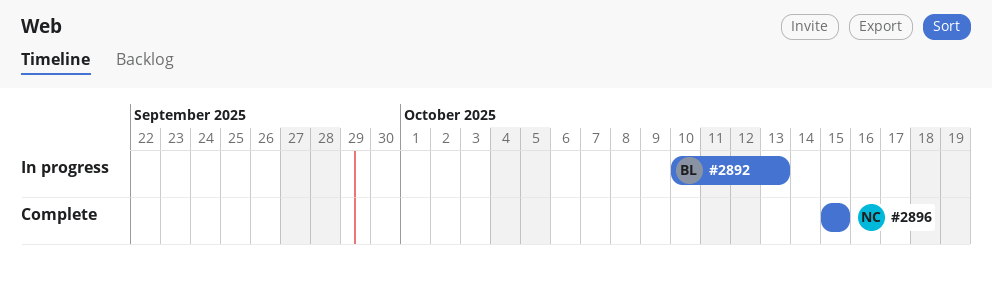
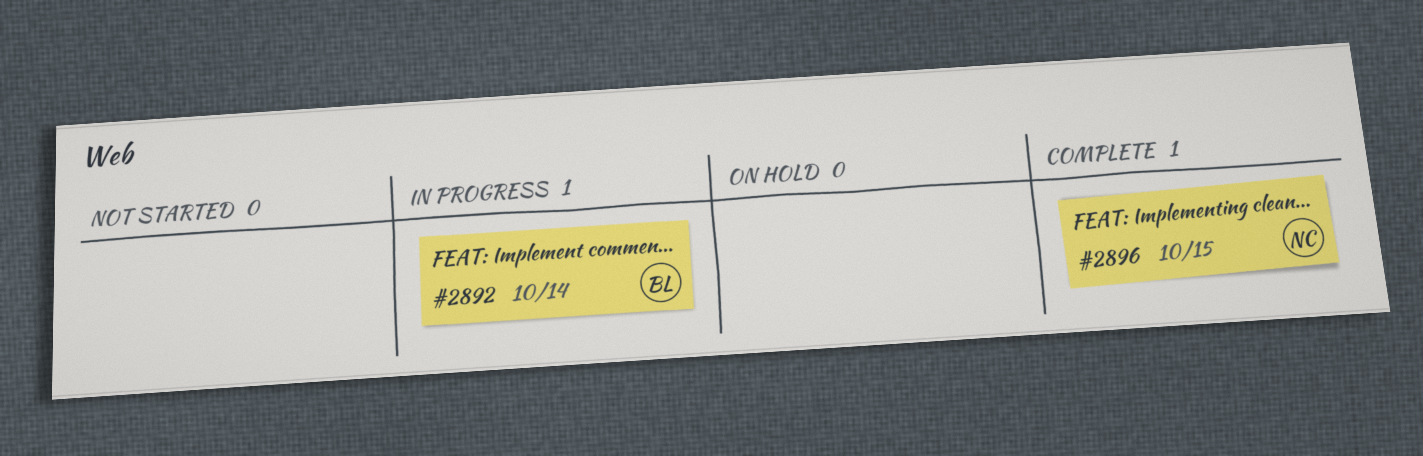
#2892, due: Oct 13 -> Oct 14

